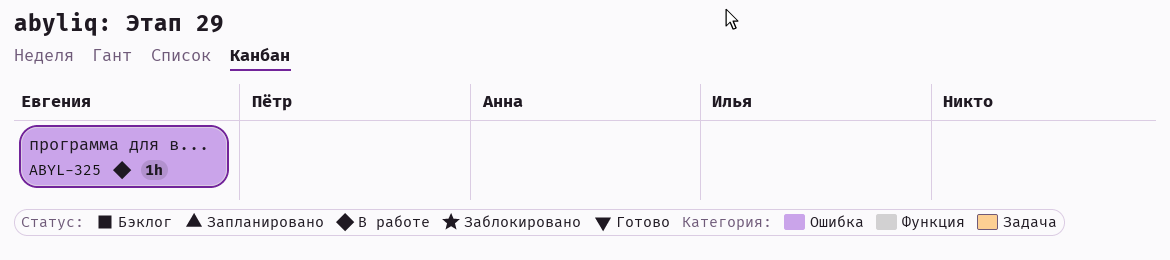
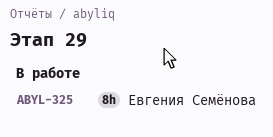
ABYL-325, estimate: 1h -> 8h

